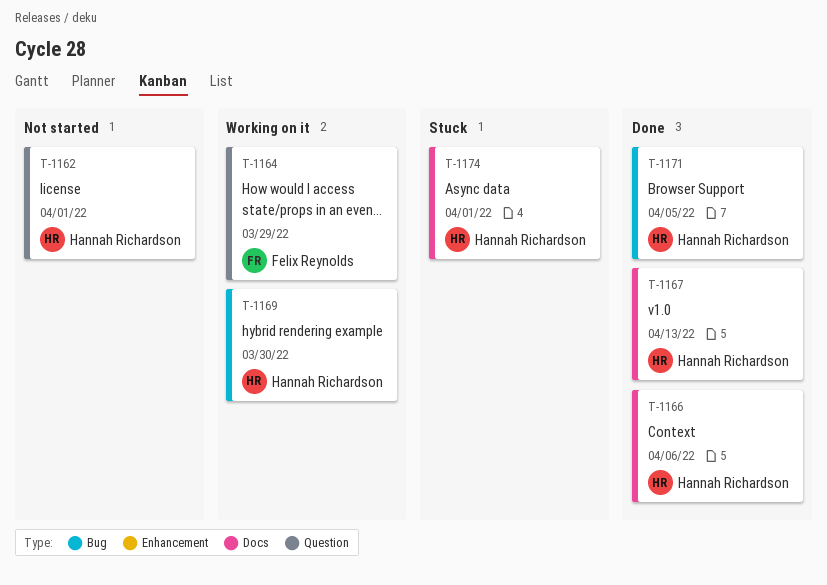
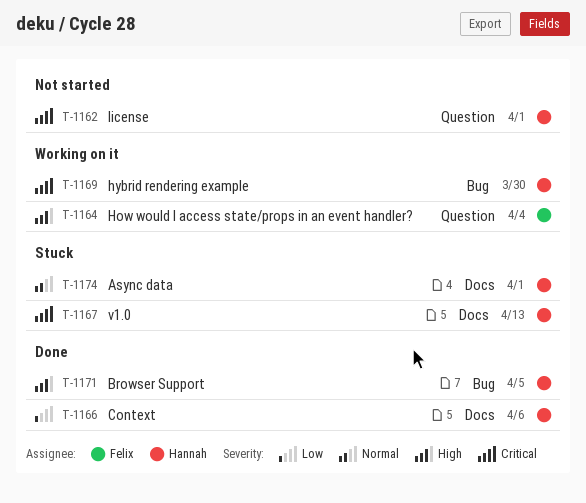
T-1164, due: Mar 29 -> Apr 4
T-1167, status: Done -> Stuck

